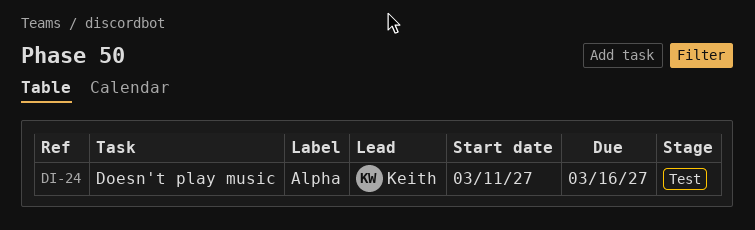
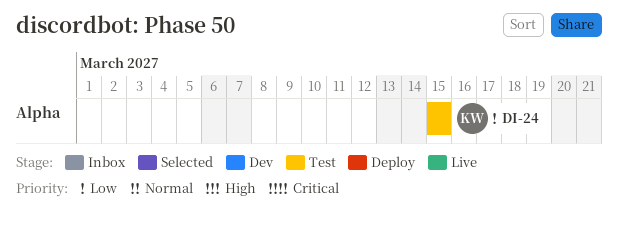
DI-24, start: Mar 11 -> Mar 15
DI-24, due: Mar 16 -> Mar 15

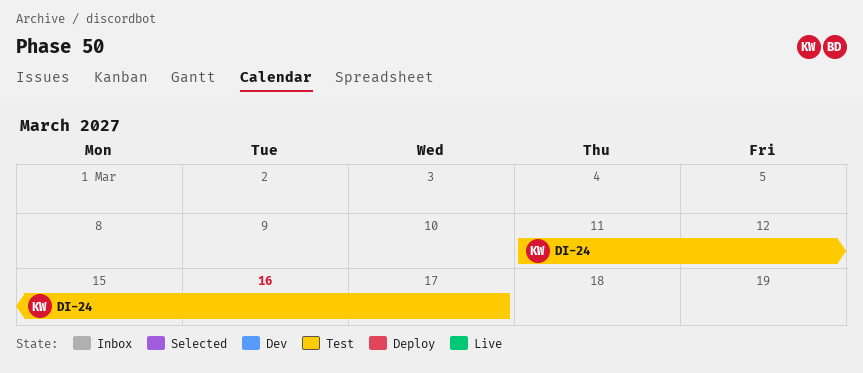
DI-24, start: Mar 15 -> Mar 11
DI-24, due: Mar 15 -> Mar 17

